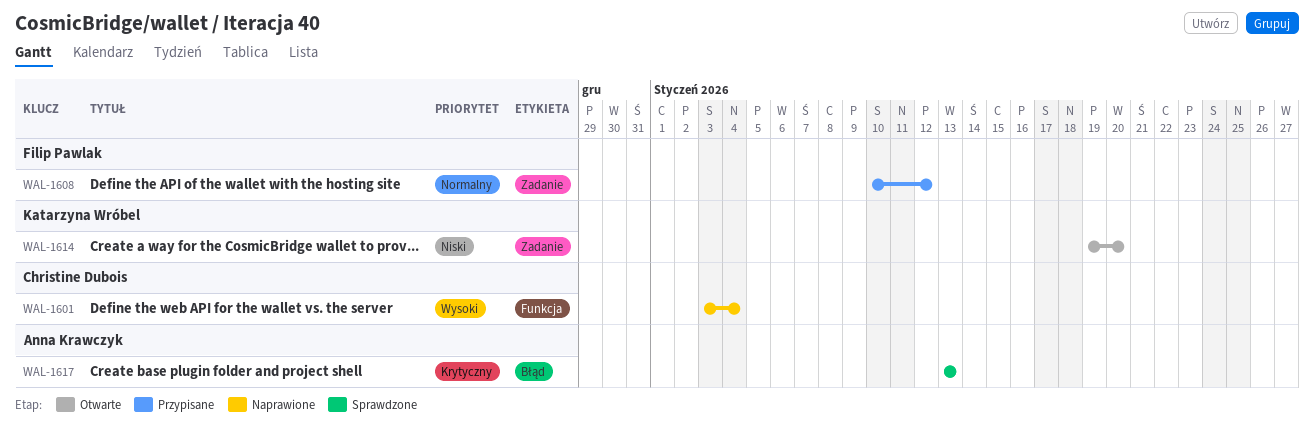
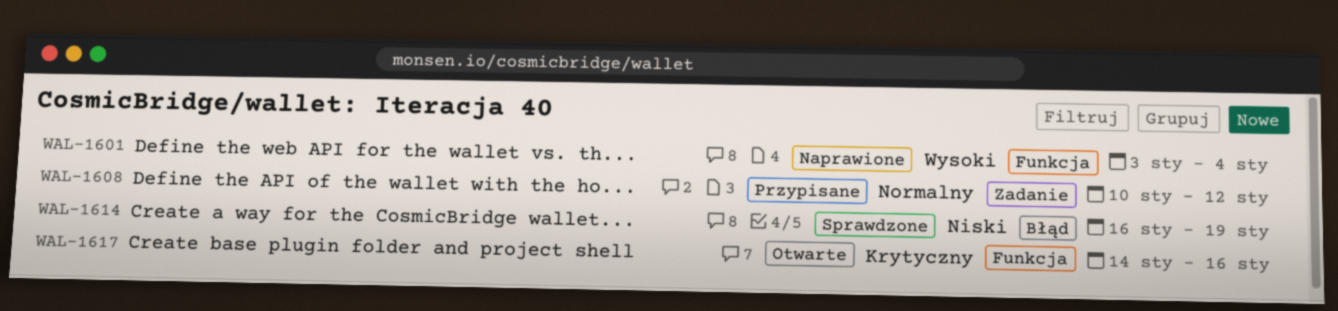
WAL-1614, status: Otwarte -> Sprawdzone
WAL-1614, label: Zadanie -> Błąd
WAL-1614, start: Jan 19 -> Jan 16
WAL-1614, due: Jan 20 -> Jan 19
WAL-1617, status: Sprawdzone -> Otwarte
WAL-1617, label: Błąd -> Funkcja
WAL-1617, start: Jan 13 -> Jan 14
WAL-1617, due: Jan 13 -> Jan 16

